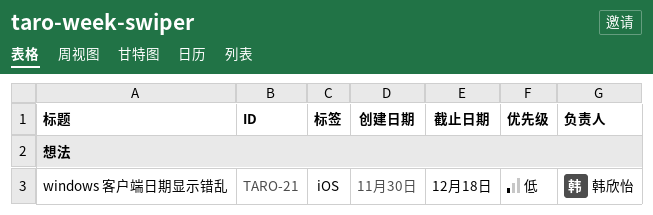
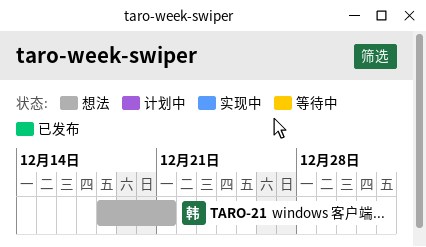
TARO-21, due: Dec 18 -> Dec 21

